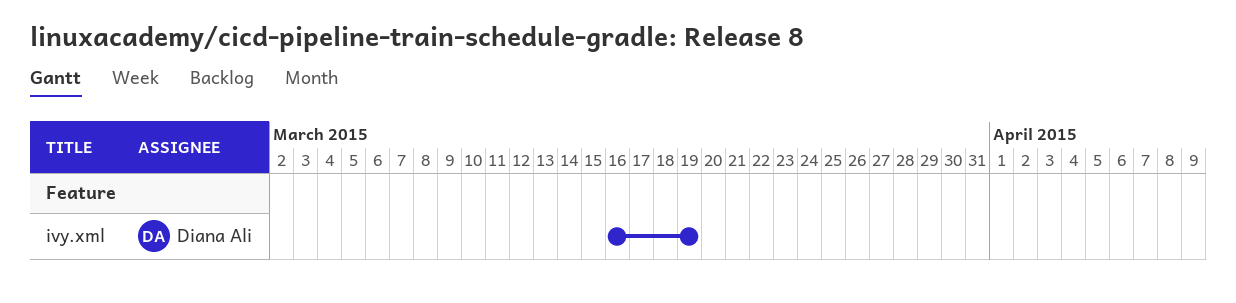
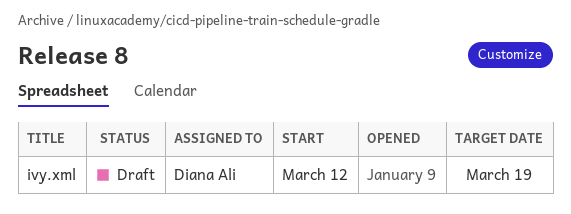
ivy.xml, start: Mar 16 -> Mar 12

